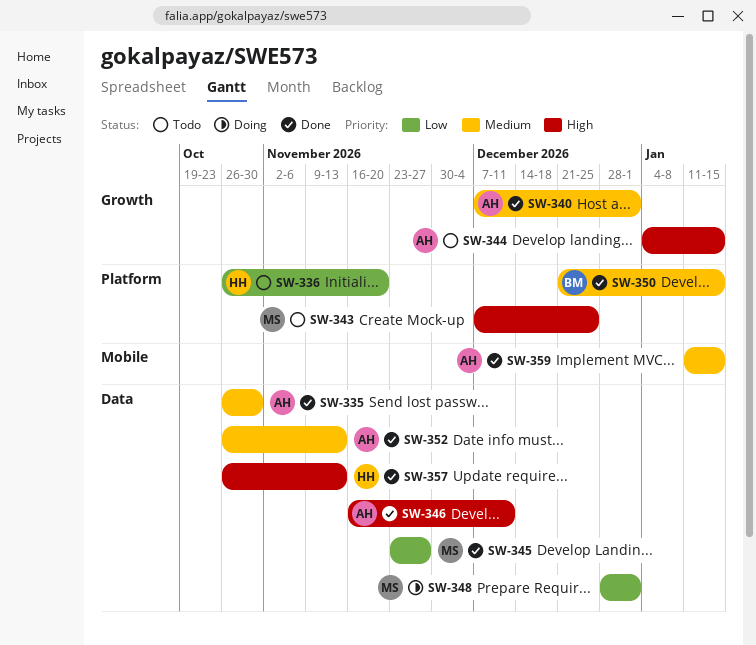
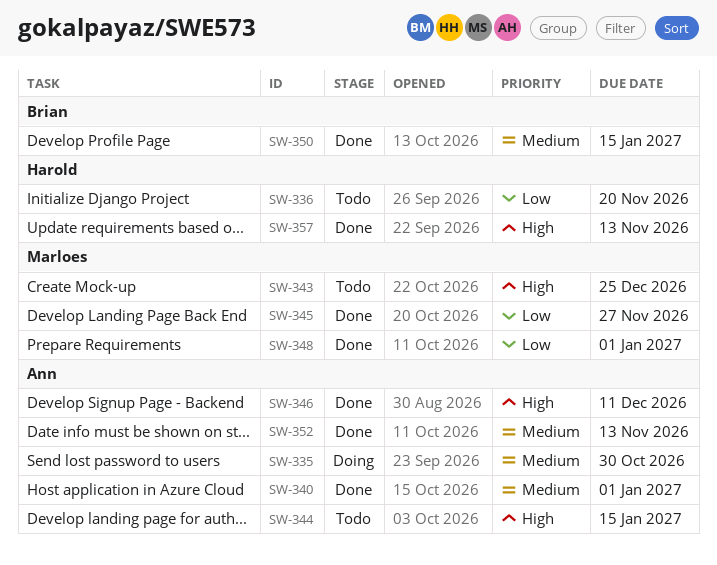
SW-335, status: Done -> Doing
SW-348, status: Doing -> Done
SW-359: present -> none

